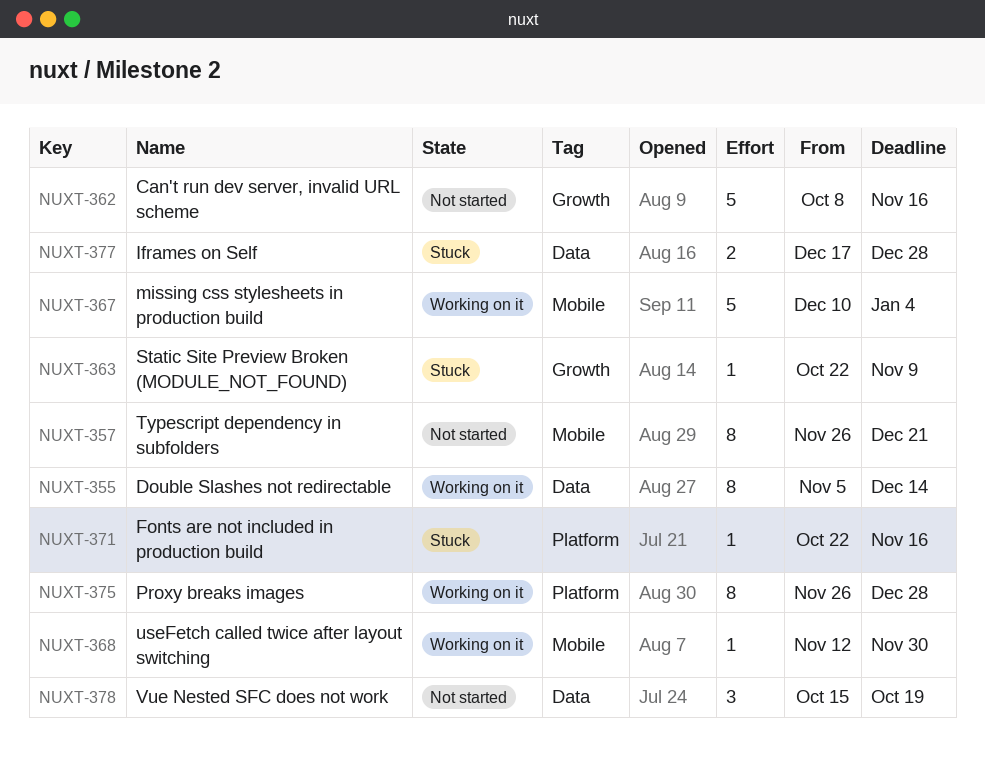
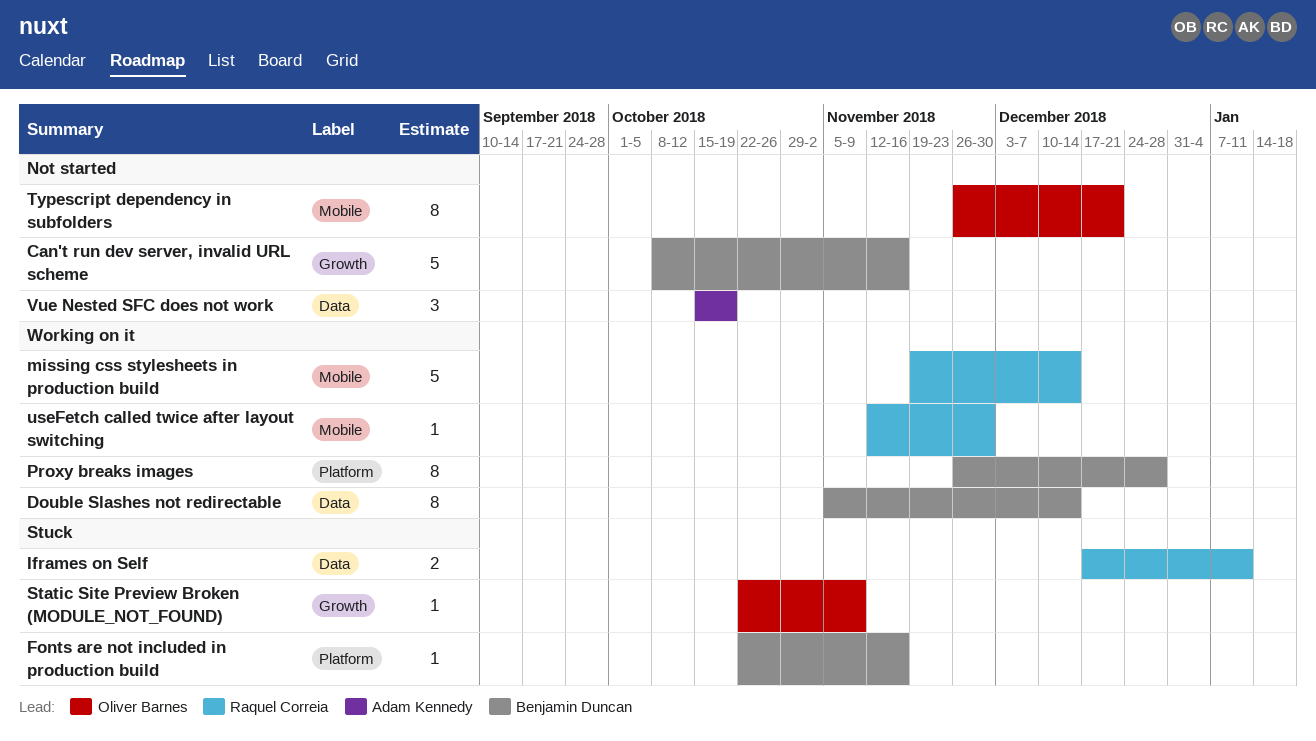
Iframes on Self, due: Dec 28 -> Jan 11
missing css stylesheets in production build, start: Dec 10 -> Nov 19
missing css stylesheets in production build, due: Jan 4 -> Dec 14

